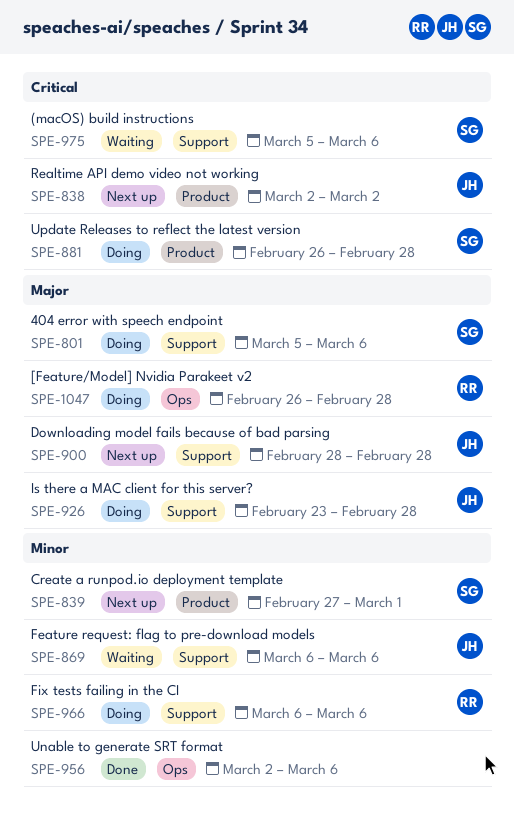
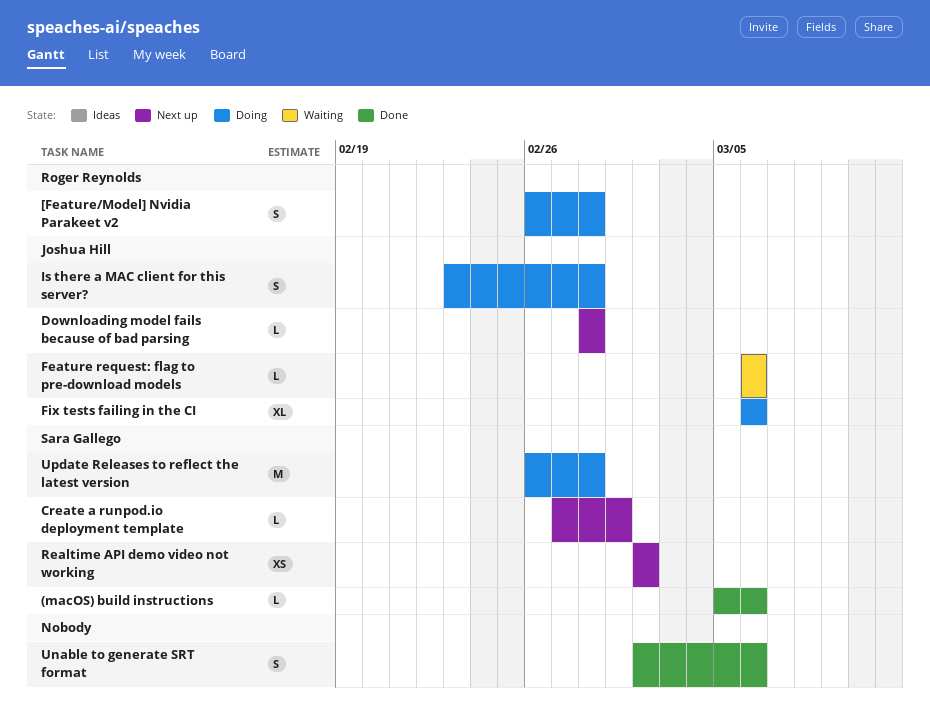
(macOS) build instructions, status: Waiting -> Done
404 error with speech endpoint: present -> none
Fix tests failing in the CI, owner: Roger Reynolds -> Joshua Hill
Realtime API demo video not working, owner: Joshua Hill -> Sara Gallego

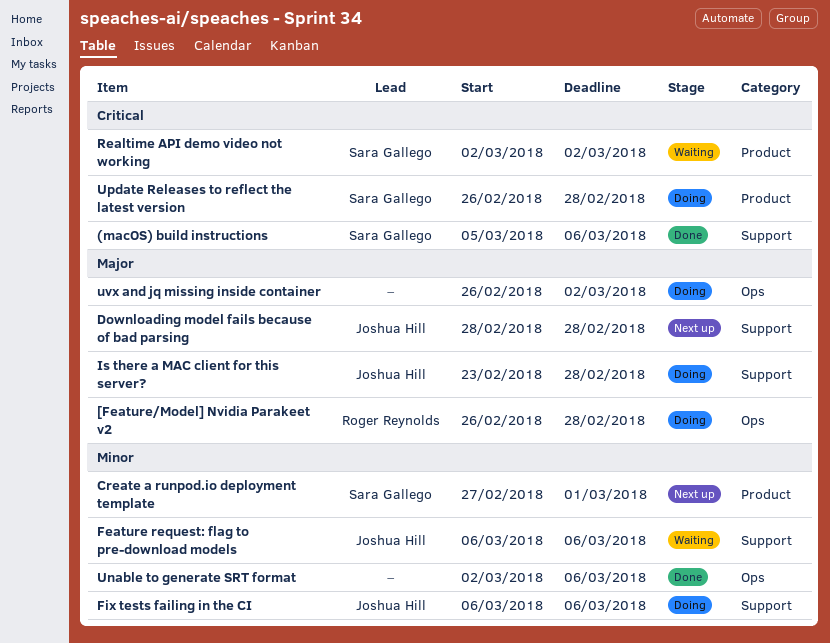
Realtime API demo video not working, status: Next up -> Waiting
uvx and jq missing inside container: none -> present

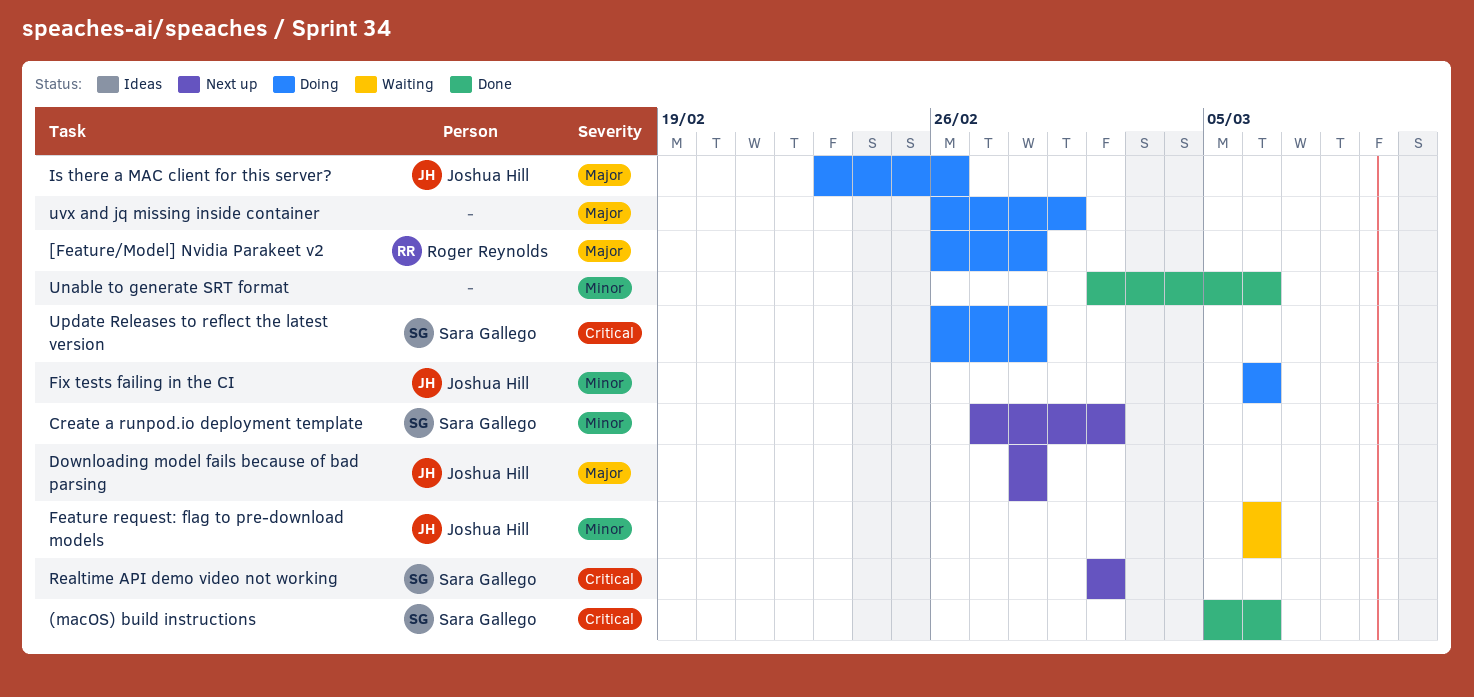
Create a runpod.io deployment template, due: Mar 1 -> Mar 2
Is there a MAC client for this server?, due: Feb 28 -> Feb 26
Realtime API demo video not working, status: Waiting -> Next up
uvx and jq missing inside container, due: Mar 2 -> Mar 1

